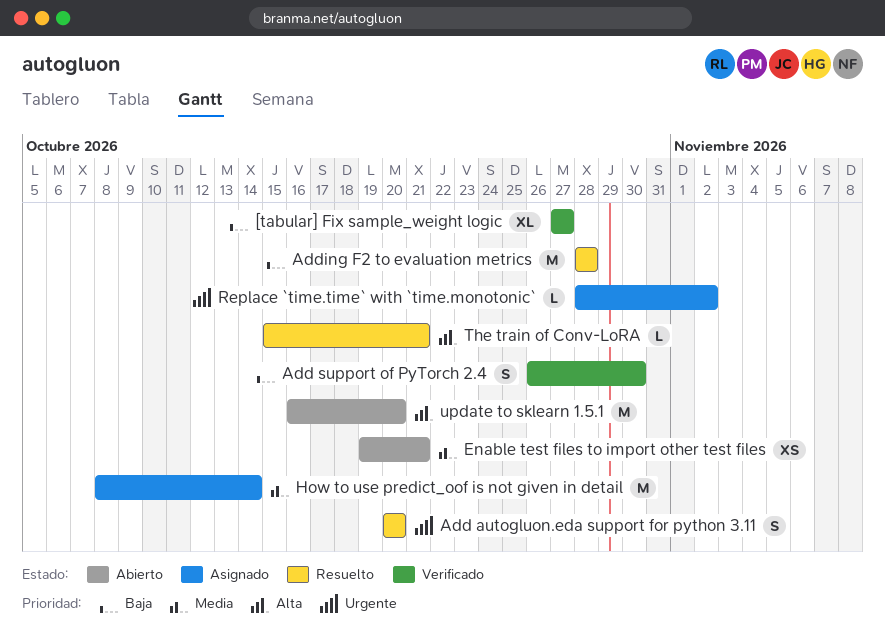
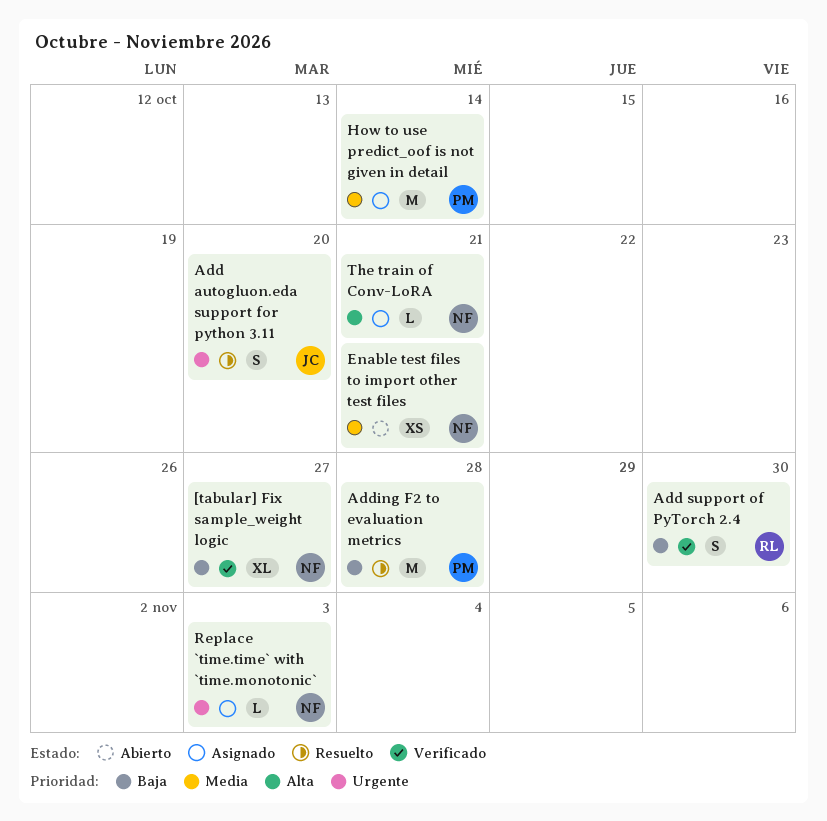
Replace `time.time` with `time.monotonic`, due: Nov 2 -> Nov 3
The train of Conv-LoRA, status: Resuelto -> Asignado
update to sklearn 1.5.1: present -> none

